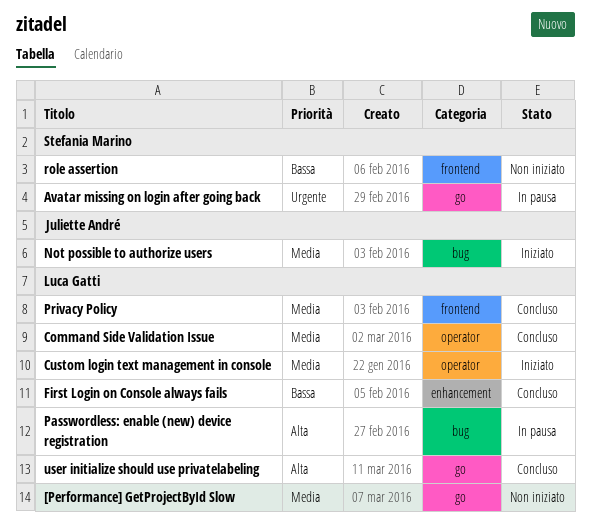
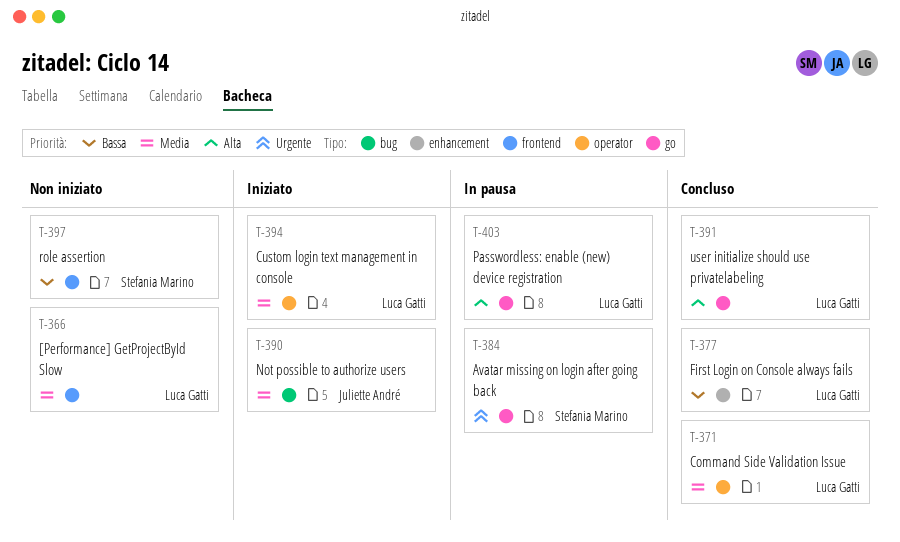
[Performance] GetProjectById Slow, label: go -> frontend
Passwordless: enable (new) device registration, label: bug -> go
Privacy Policy: present -> none

